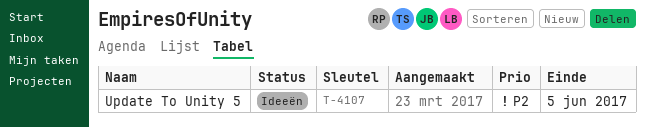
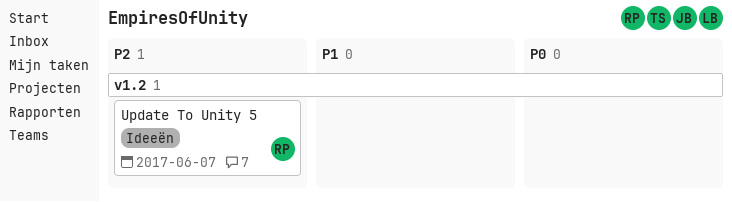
Update To Unity 5, due: Jun 5 -> Jun 7

